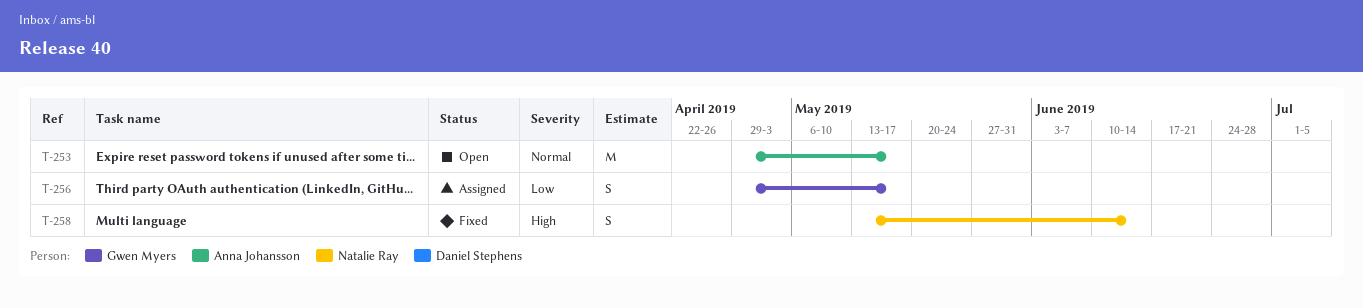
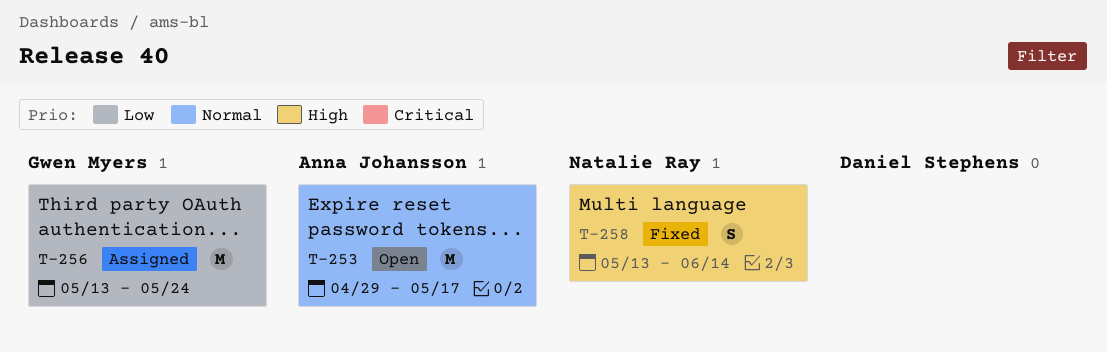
T-256, estimate: S -> M
T-256, start: Apr 29 -> May 13
T-256, due: May 17 -> May 24

